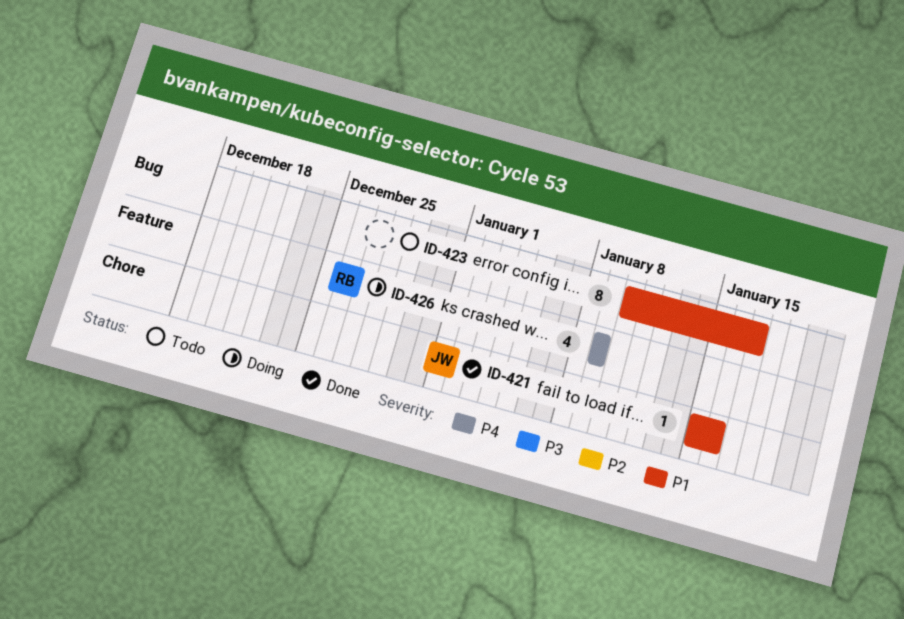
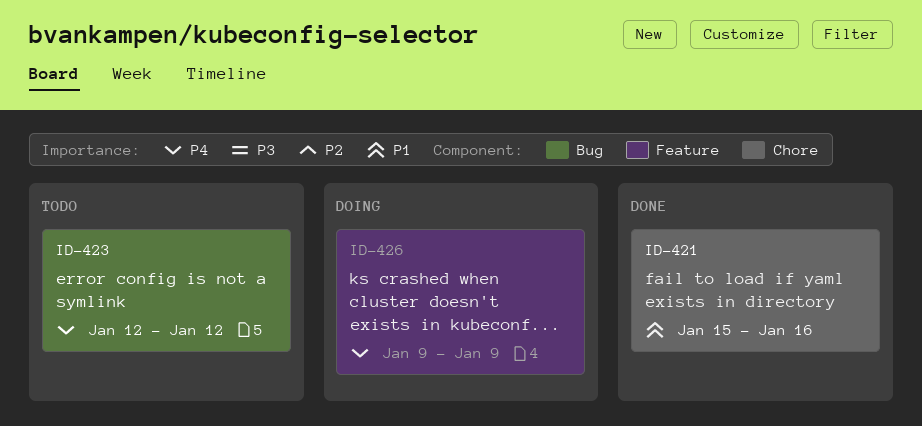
ID-423, priority: P1 -> P4
ID-423, start: Jan 10 -> Jan 12
ID-423, due: Jan 17 -> Jan 12

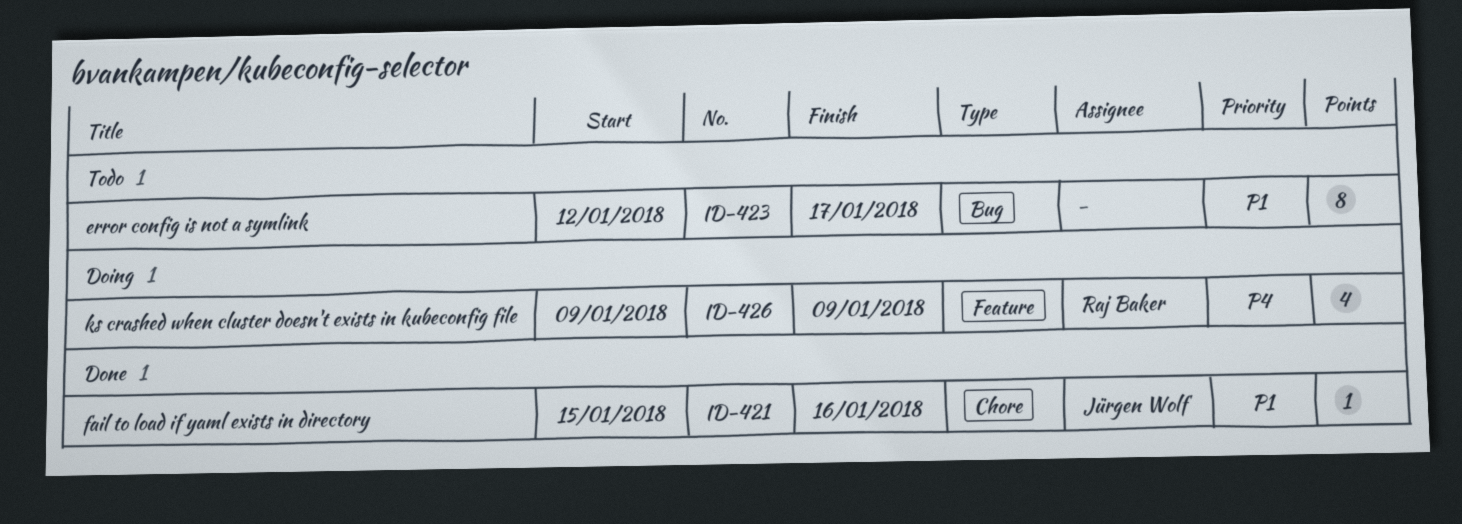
ID-423, priority: P4 -> P1
ID-423, due: Jan 12 -> Jan 17

